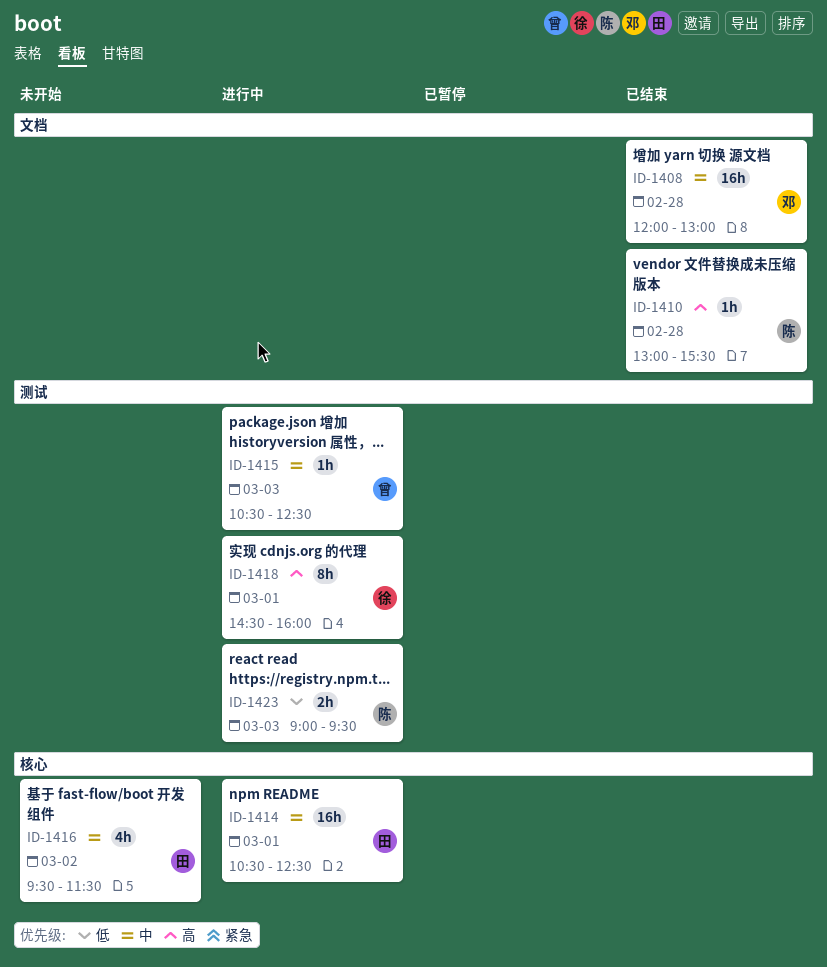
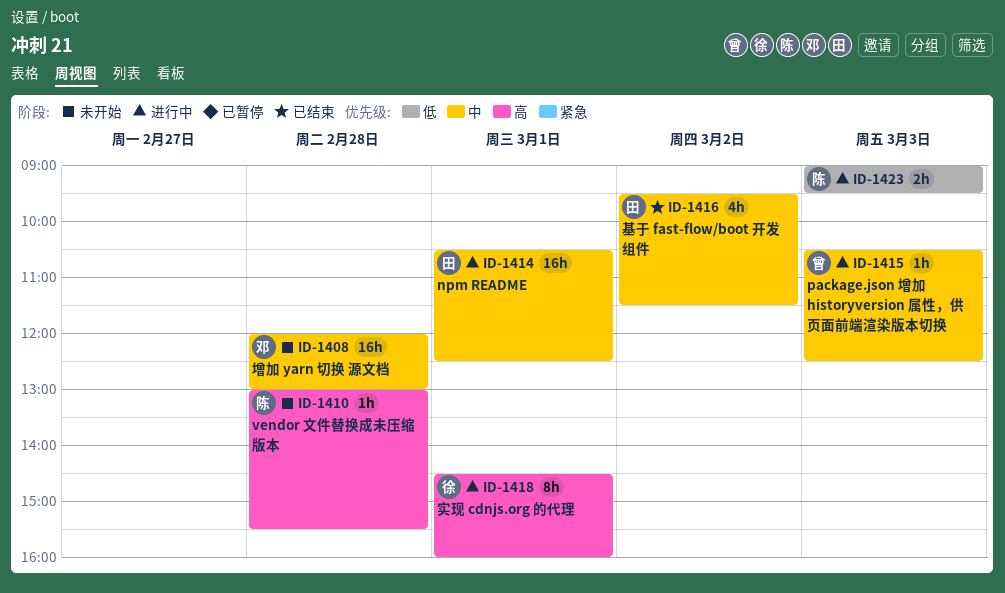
ID-1408, status: 已结束 -> 未开始
ID-1410, status: 已结束 -> 未开始
ID-1416, status: 未开始 -> 已结束

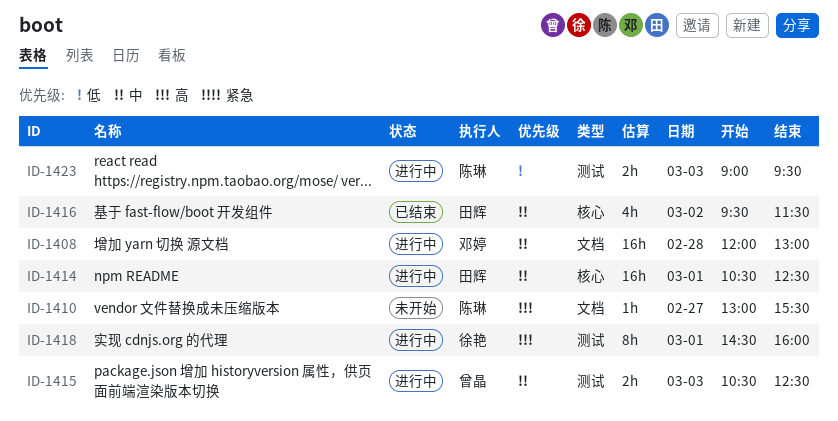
ID-1408, status: 未开始 -> 进行中
ID-1410, day: Feb 28 -> Feb 27
ID-1415, estimate: 1h -> 2h

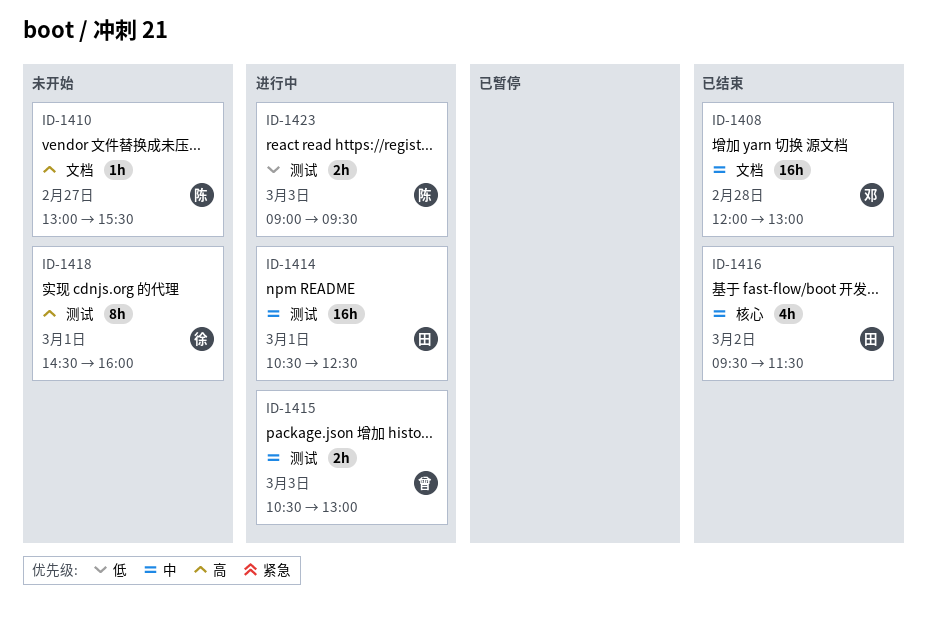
ID-1408, status: 进行中 -> 已结束
ID-1414, label: 核心 -> 测试
ID-1415, ends: 12:30 -> 13:00
ID-1418, status: 进行中 -> 未开始

